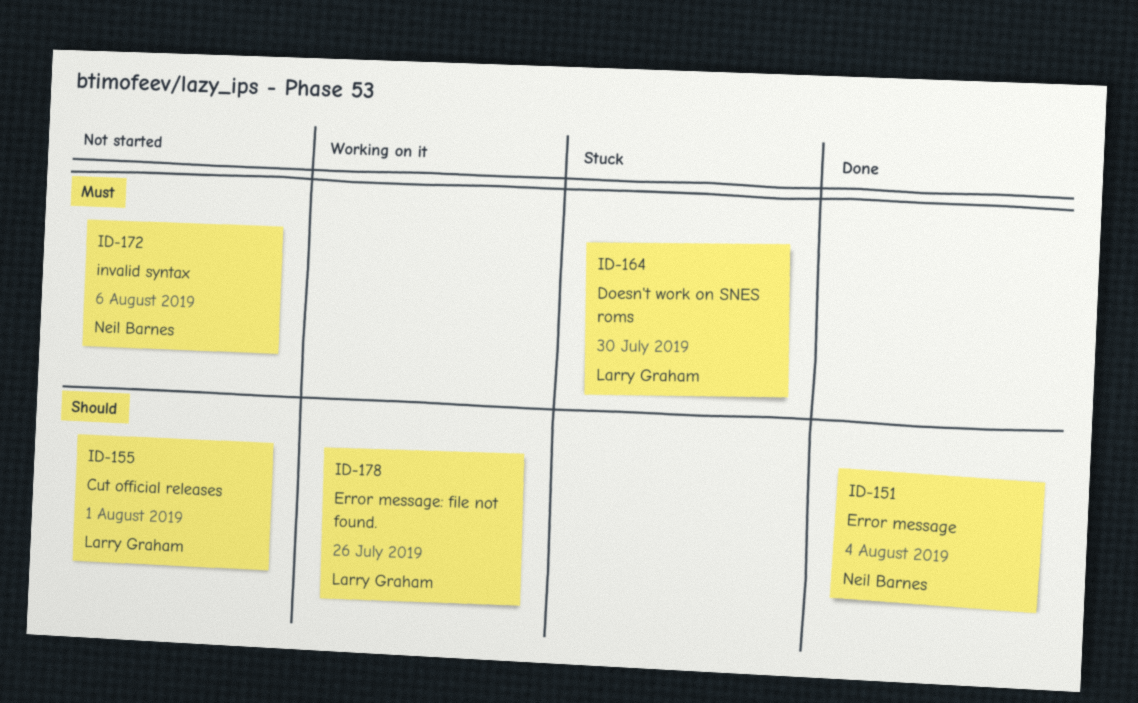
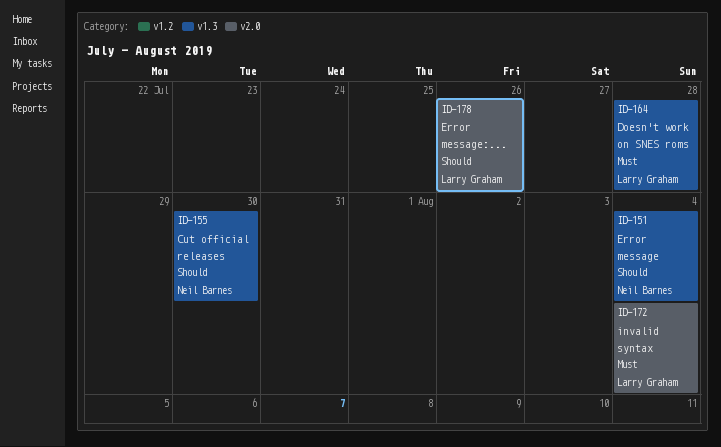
ID-155, owner: Larry Graham -> Neil Barnes
ID-155, due: Aug 1 -> Jul 30
ID-164, due: Jul 30 -> Jul 28
ID-172, owner: Neil Barnes -> Larry Graham
ID-172, due: Aug 6 -> Aug 4

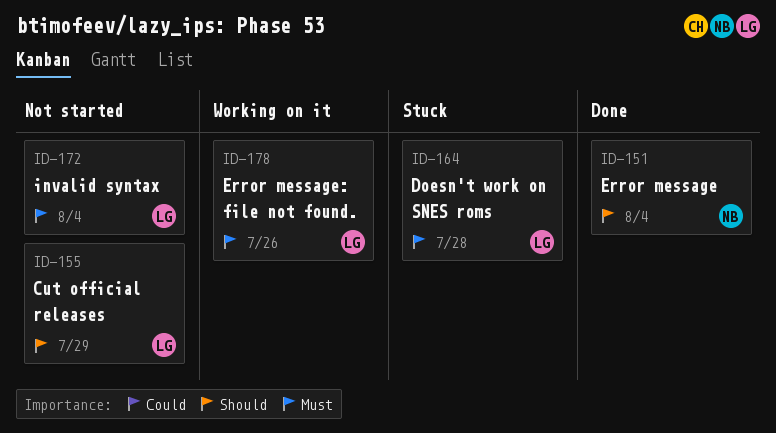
ID-155, owner: Neil Barnes -> Larry Graham
ID-155, due: Jul 30 -> Jul 29
ID-178, priority: Should -> Must

